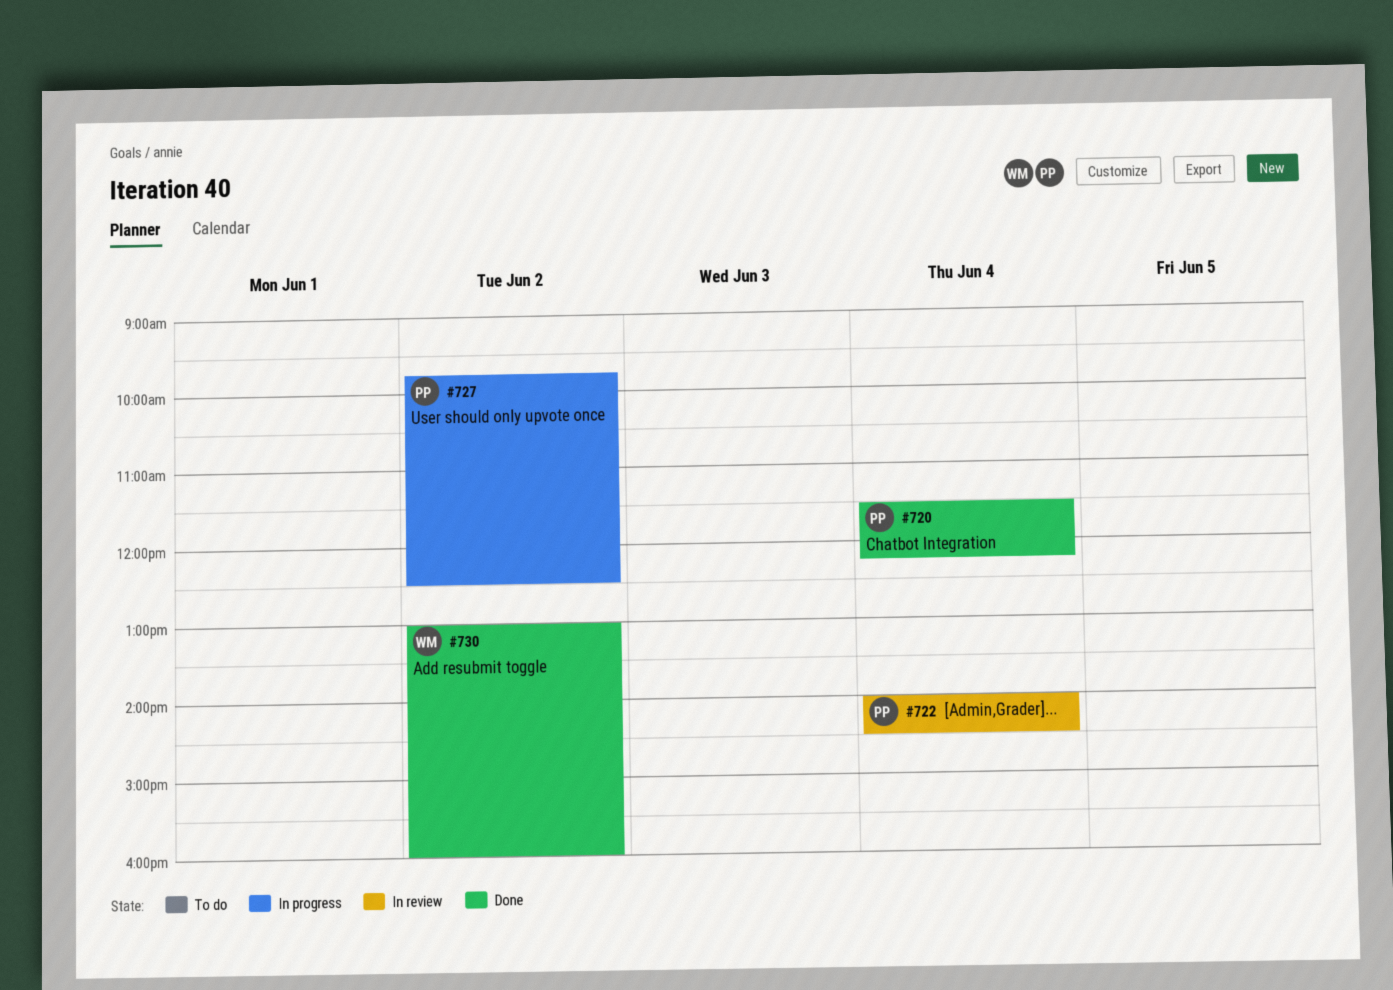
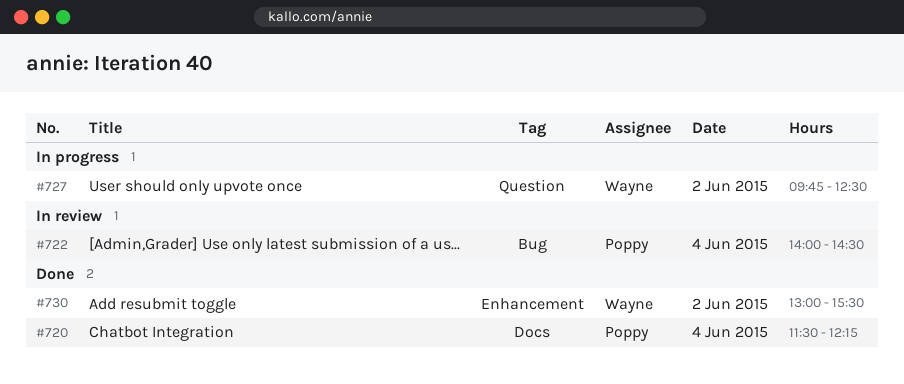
#727, owner: Poppy -> Wayne
#730, ends: 16:00 -> 15:30

